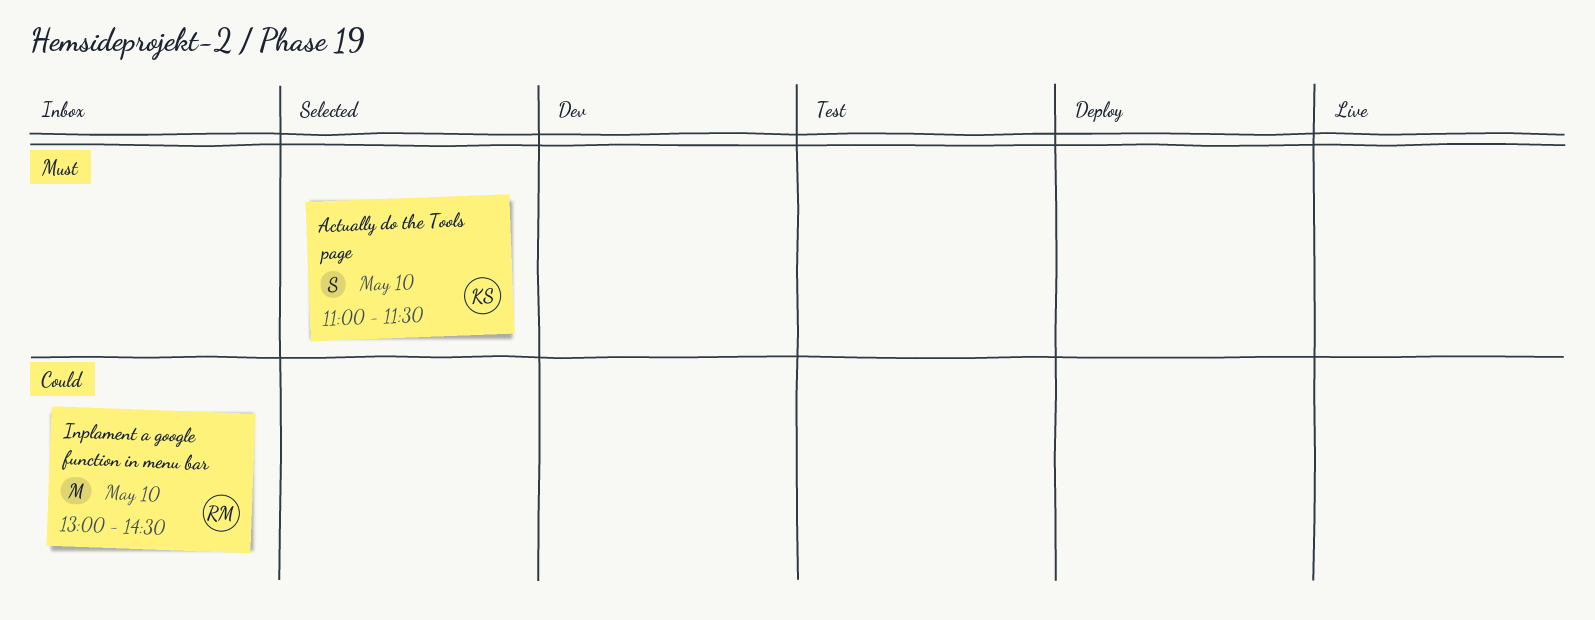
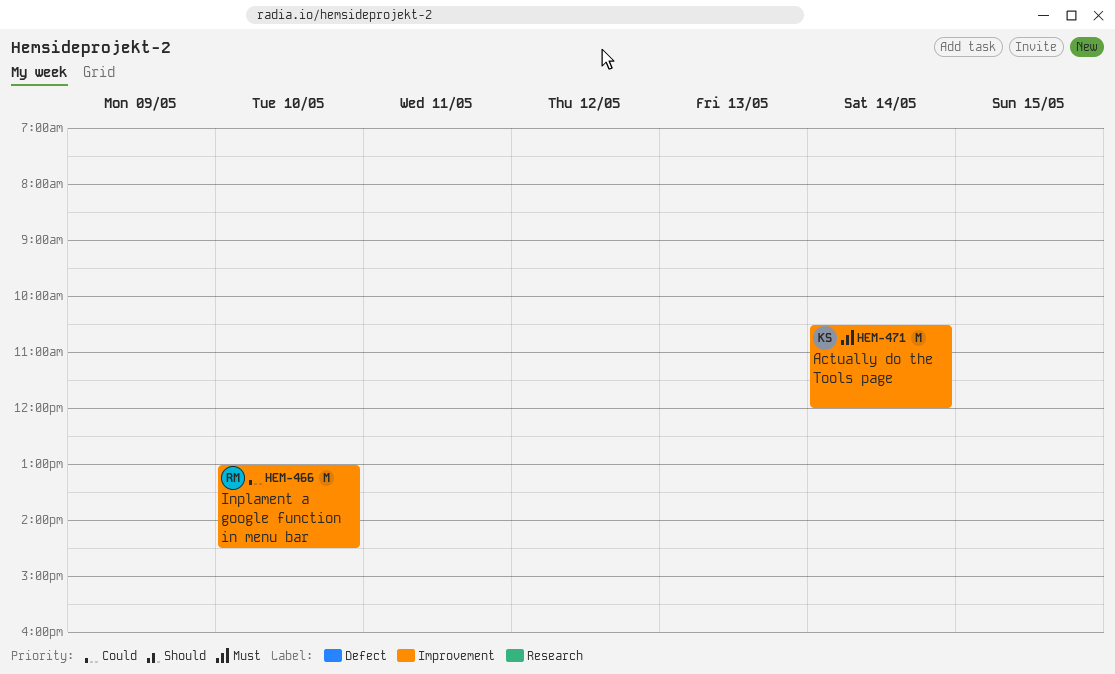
Actually do the Tools page, estimate: S -> M
Actually do the Tools page, day: May 10 -> May 14
Actually do the Tools page, begins: 11:00 -> 10:30
Actually do the Tools page, ends: 11:30 -> 12:00

